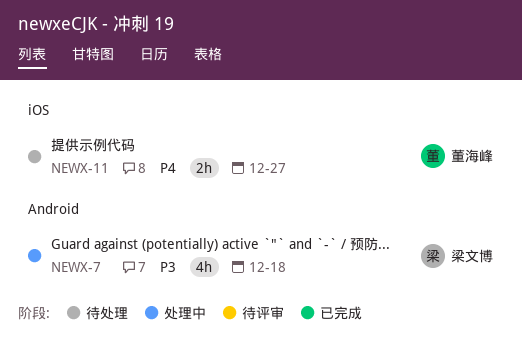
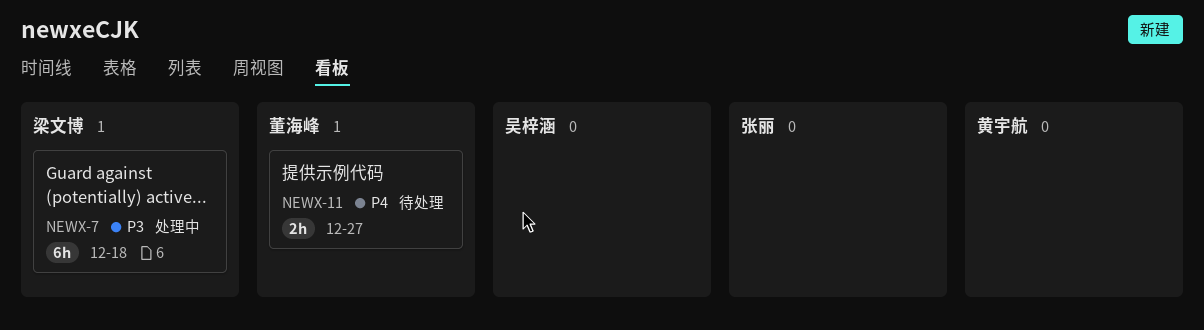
NEWX-7, estimate: 4h -> 6h

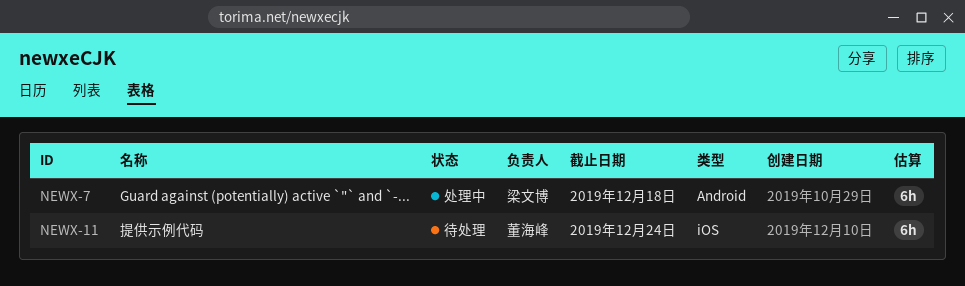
NEWX-11, estimate: 2h -> 6h
NEWX-11, due: Dec 27 -> Dec 24

